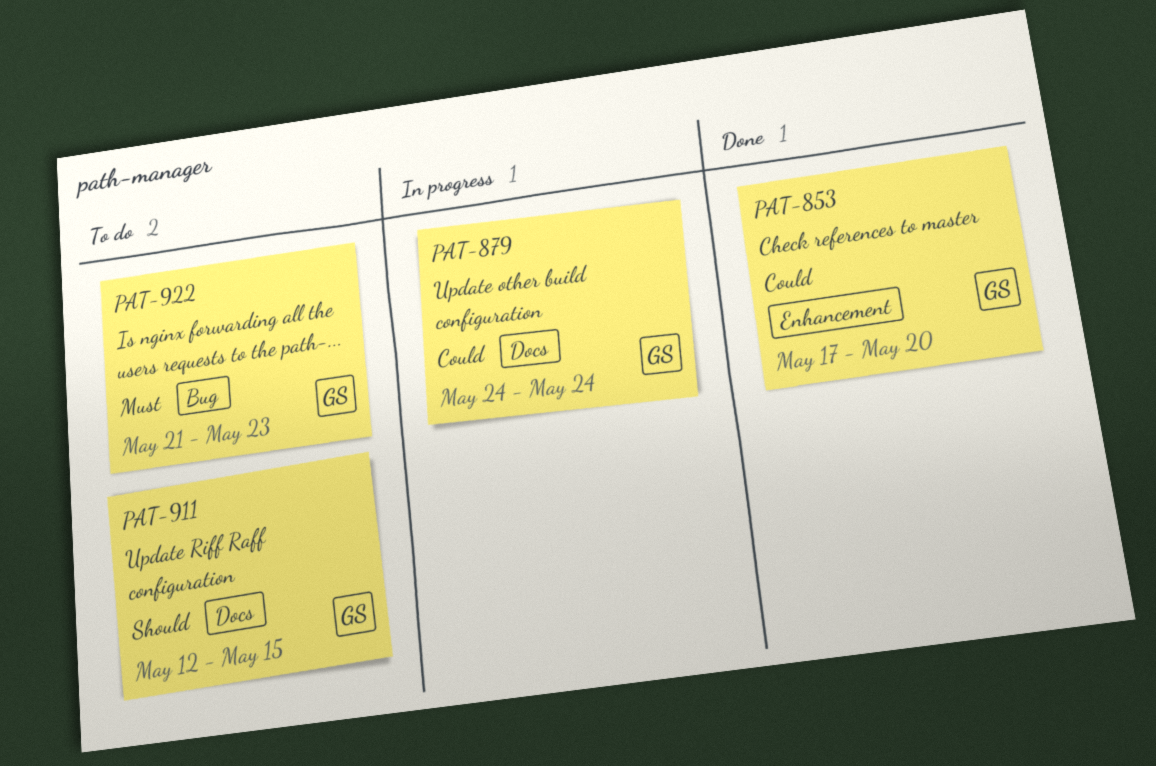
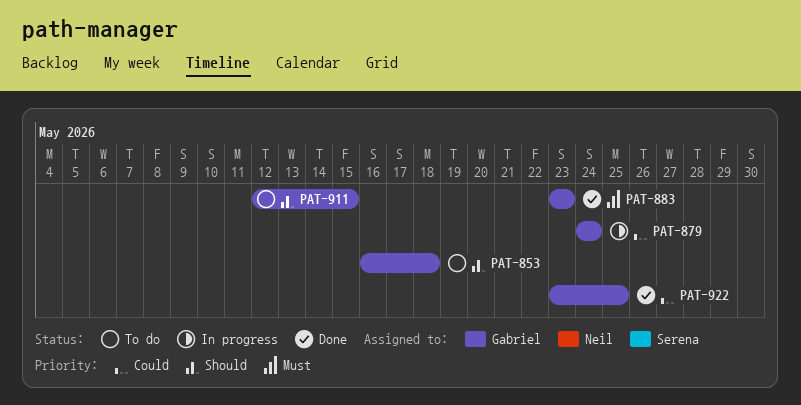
PAT-853, status: Done -> To do
PAT-853, priority: Could -> Should
PAT-853, start: May 17 -> May 16
PAT-853, due: May 20 -> May 18
PAT-883: none -> present
PAT-922, status: To do -> Done
PAT-922, priority: Must -> Could
PAT-922, start: May 21 -> May 23
PAT-922, due: May 23 -> May 25

